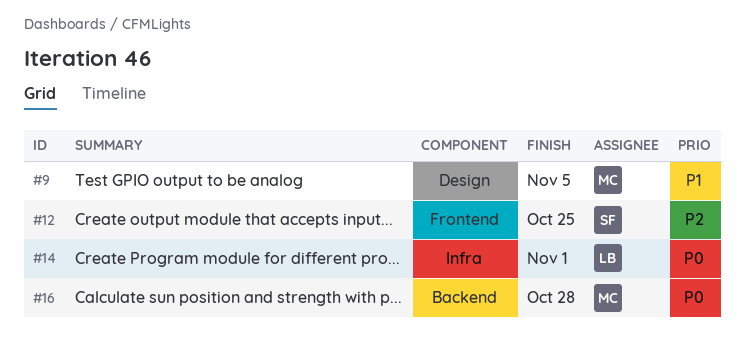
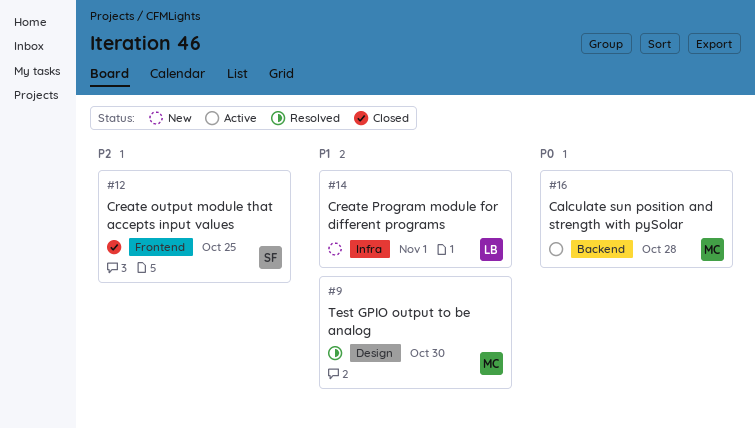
#9, due: Nov 5 -> Oct 30
#14, priority: P0 -> P1

